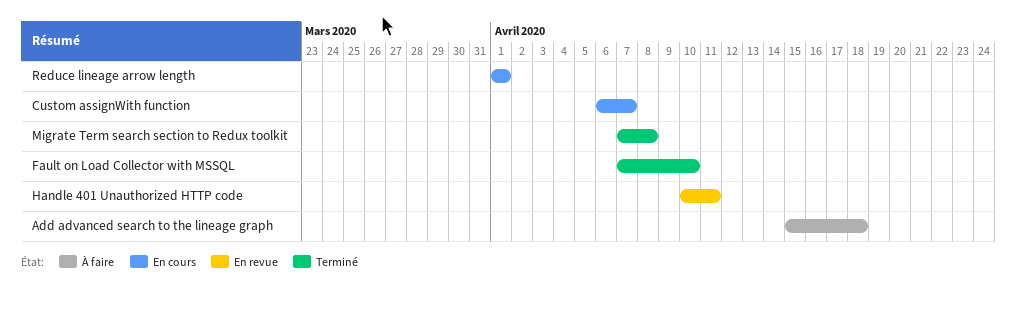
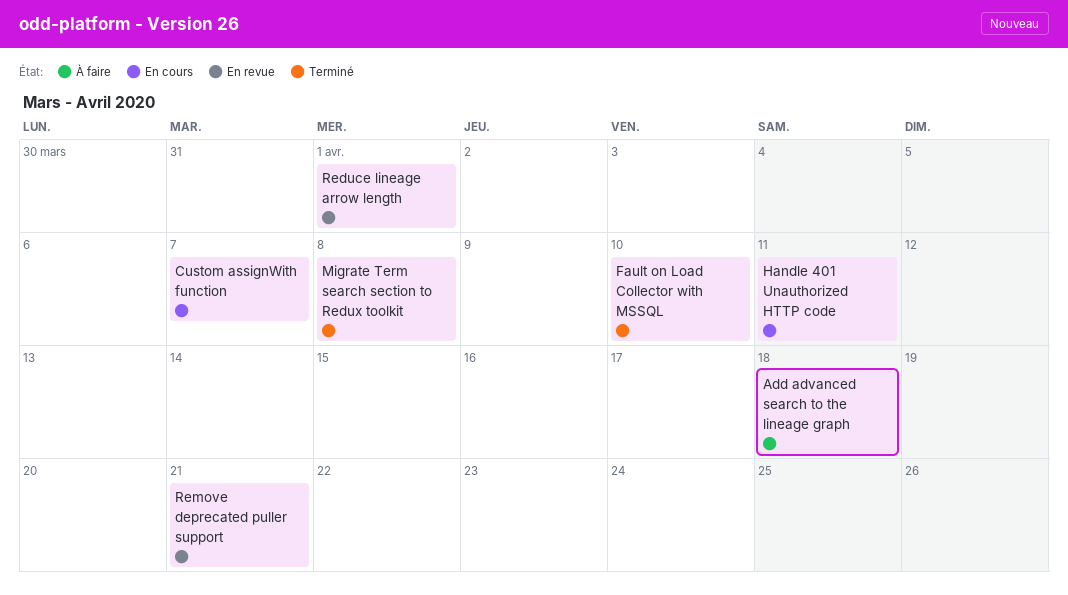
Handle 401 Unauthorized HTTP code, status: En revue -> En cours
Reduce lineage arrow length, status: En cours -> En revue
Remove deprecated puller support: none -> present

